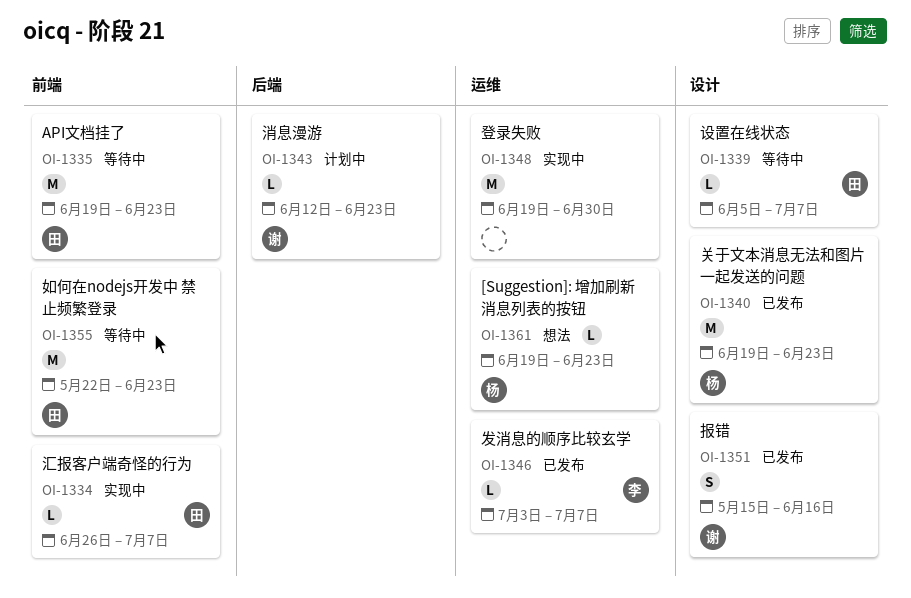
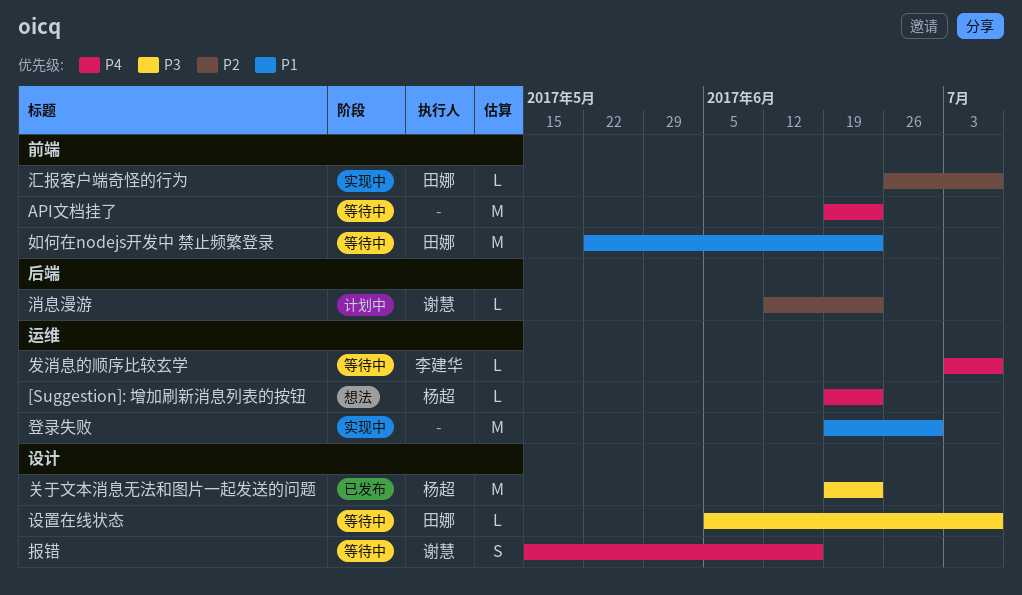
API文档挂了, owner: 田娜 -> none
发消息的顺序比较玄学, status: 已发布 -> 等待中
报错, status: 已发布 -> 等待中

